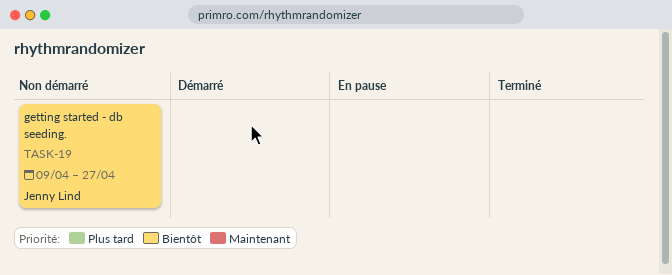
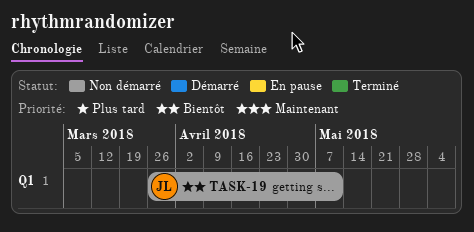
TASK-19, start: Apr 9 -> Mar 26
TASK-19, due: Apr 27 -> May 11

